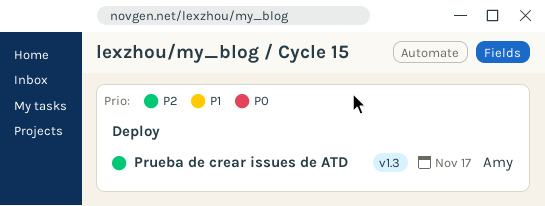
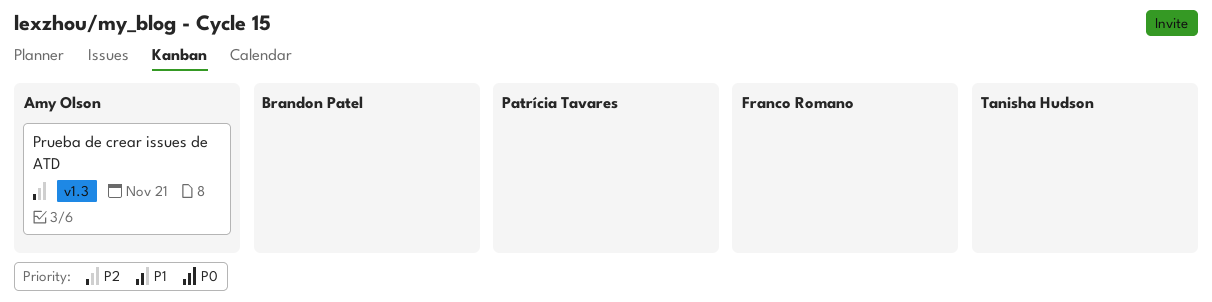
Prueba de crear issues de ATD, due: Nov 17 -> Nov 21

